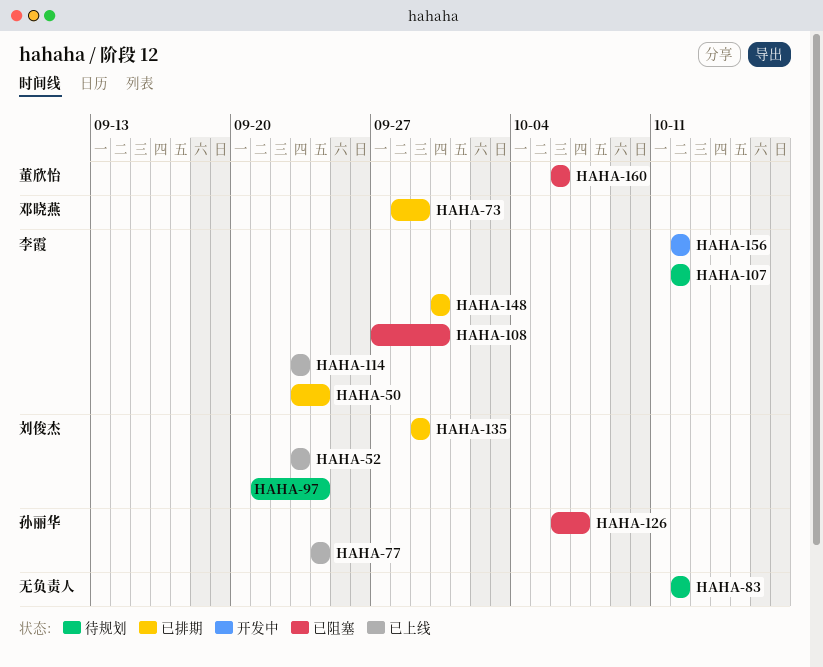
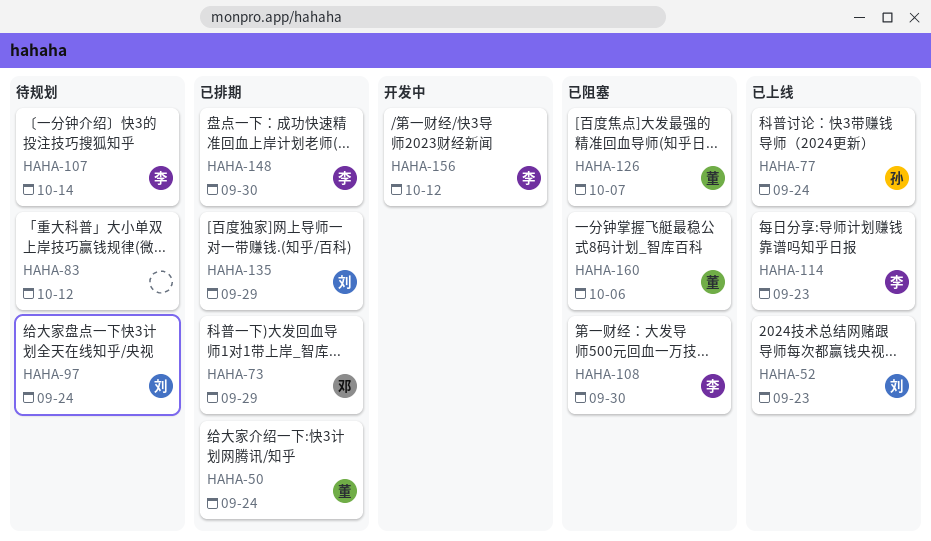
HAHA-50, owner: 李霞 -> 董欣怡
HAHA-107, due: Oct 12 -> Oct 14
HAHA-126, owner: 孙丽华 -> 董欣怡

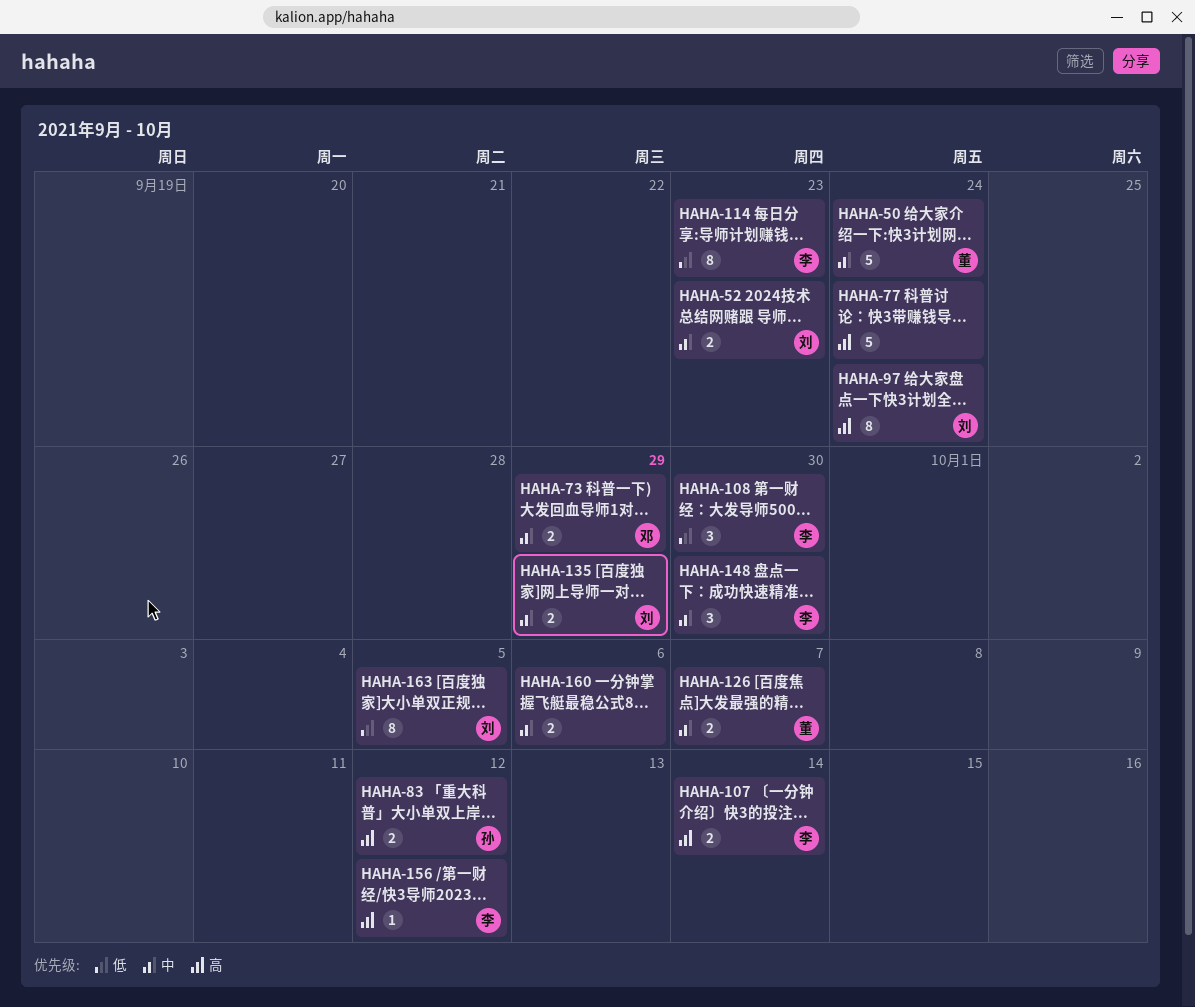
HAHA-77, owner: 孙 -> none
HAHA-83, owner: none -> 孙
HAHA-160, owner: 董 -> none
HAHA-163: none -> present

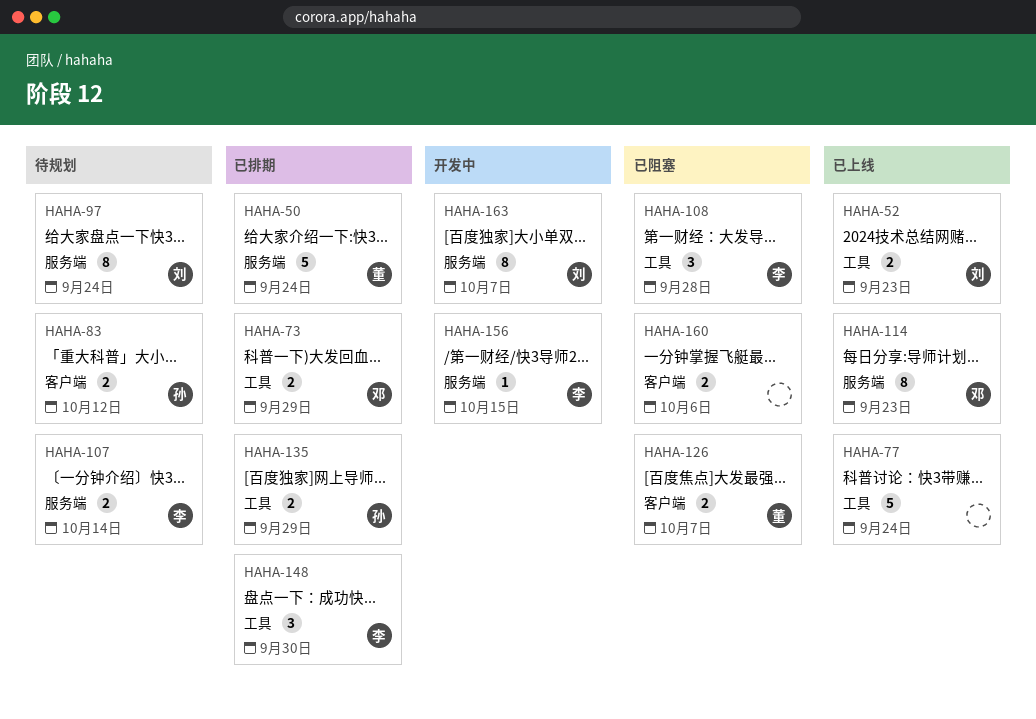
HAHA-108, due: Sep 30 -> Sep 28
HAHA-114, owner: 李 -> 邓
HAHA-135, owner: 刘 -> 孙
HAHA-156, due: Oct 12 -> Oct 15
HAHA-163, due: Oct 5 -> Oct 7

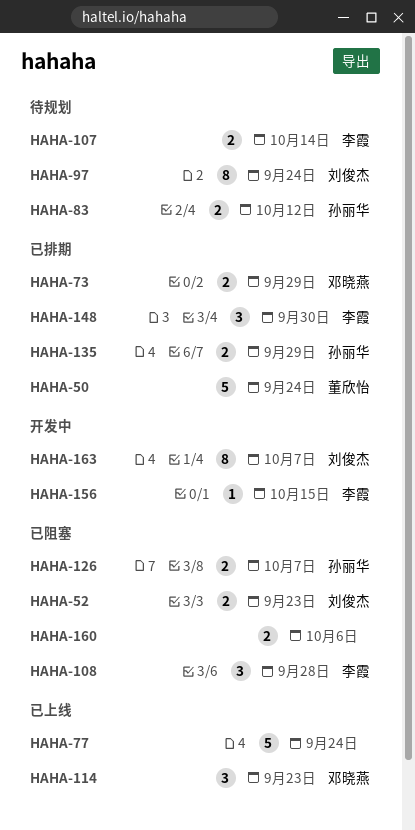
HAHA-52, status: 已上线 -> 已阻塞
HAHA-114, estimate: 8 -> 3
HAHA-126, owner: 董欣怡 -> 孙丽华

